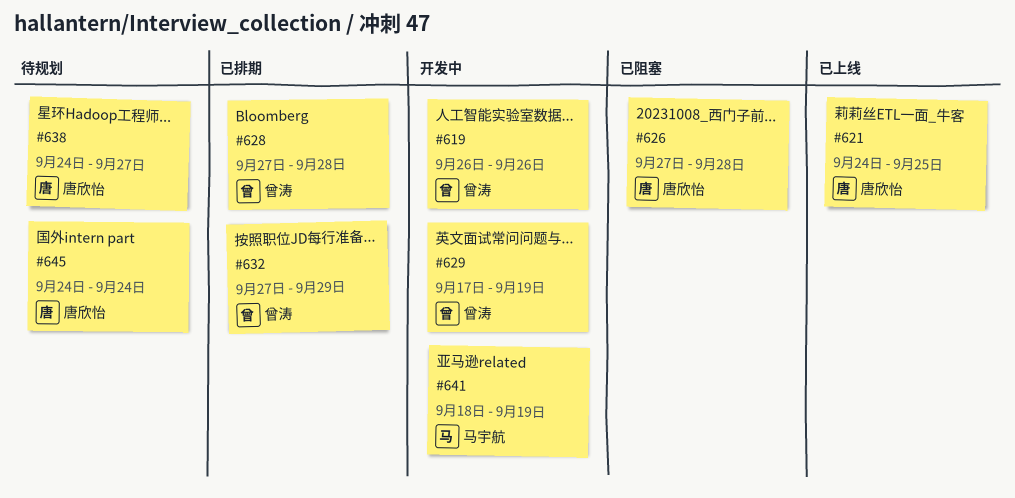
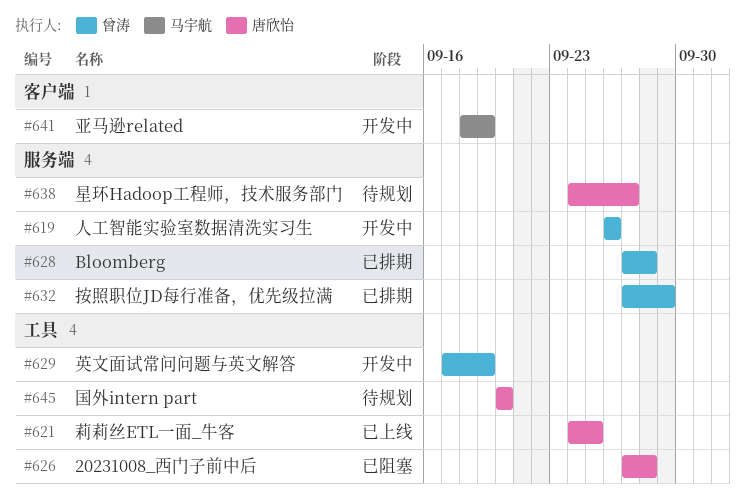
#645, start: Sep 24 -> Sep 20
#645, due: Sep 24 -> Sep 20

